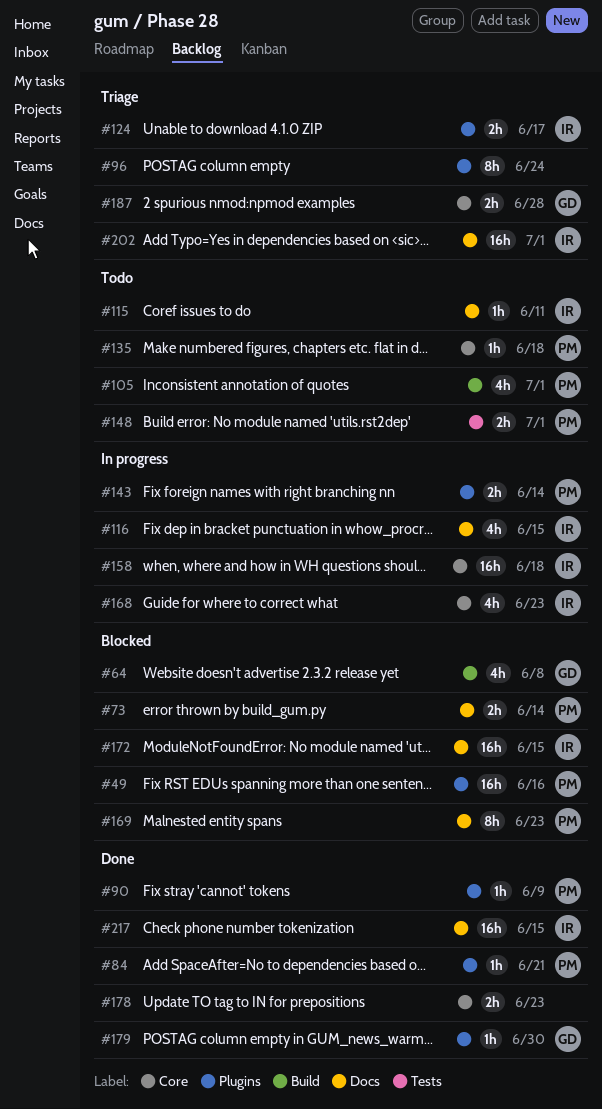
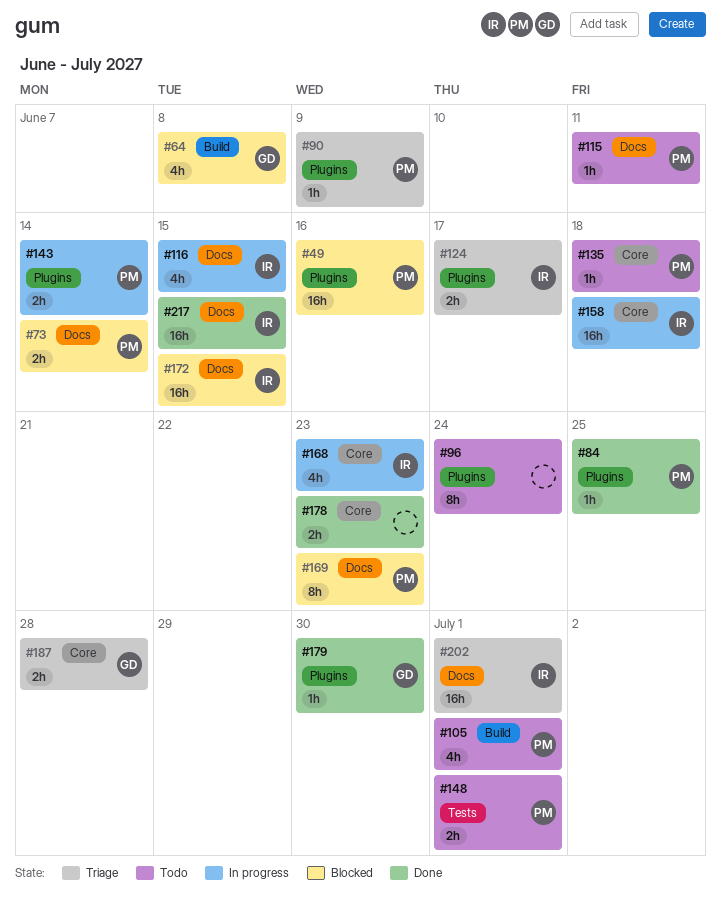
#84, due: Jun 21 -> Jun 25
#90, status: Done -> Triage
#96, status: Triage -> Todo
#115, owner: IR -> PM

